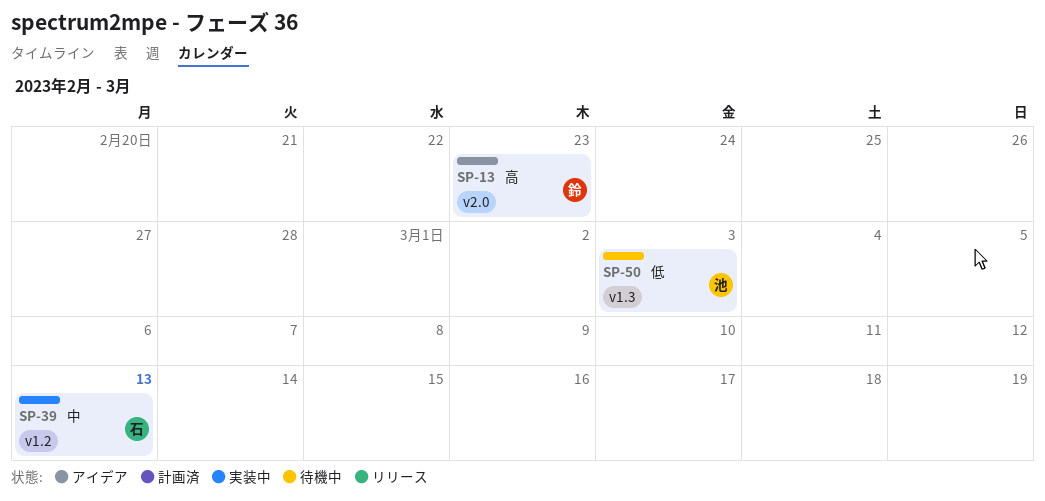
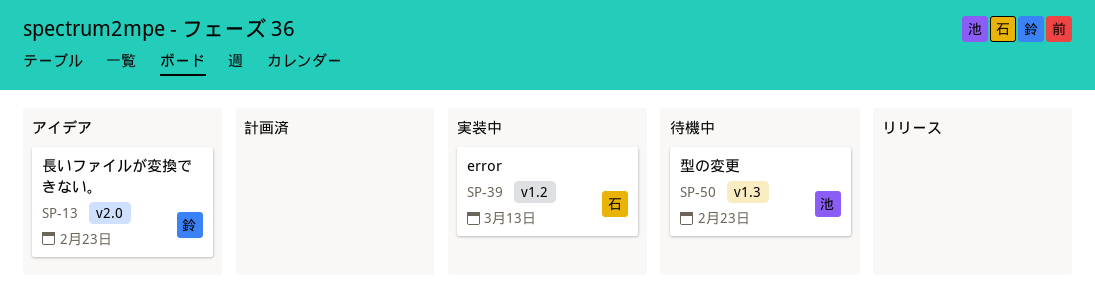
SP-50, due: Mar 3 -> Feb 23

